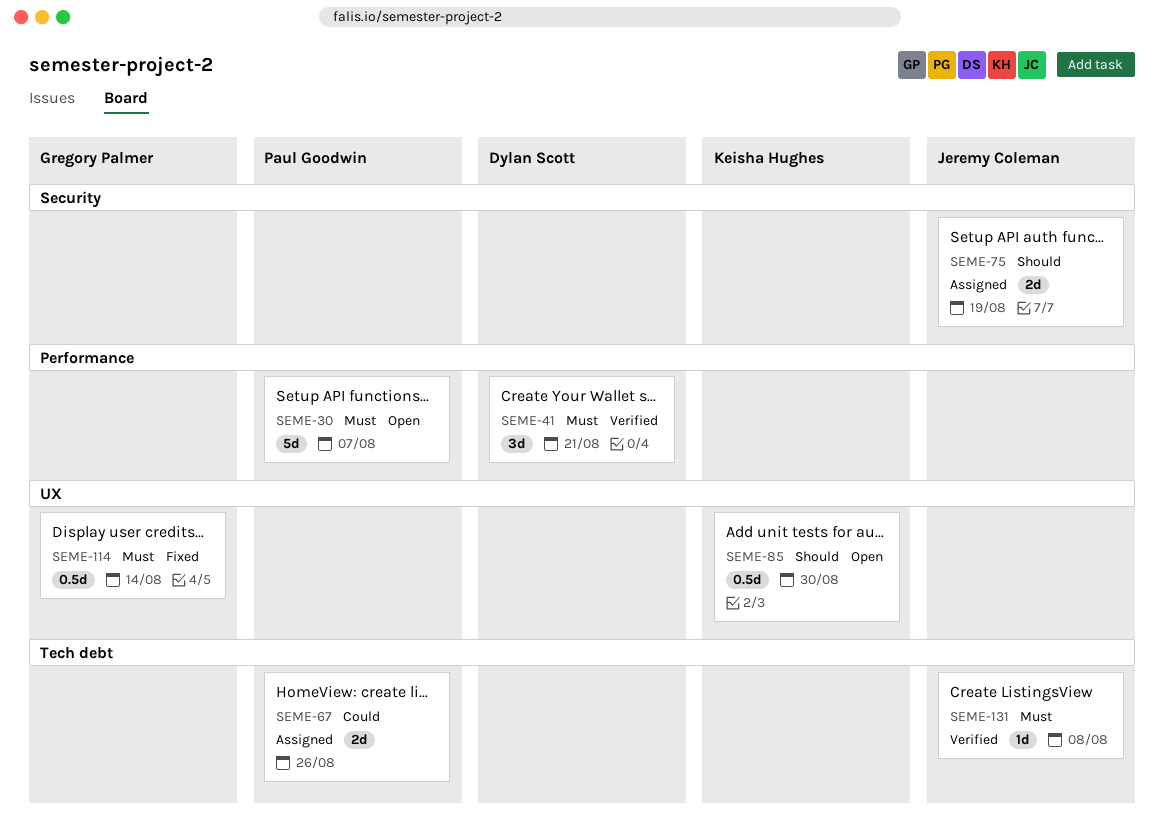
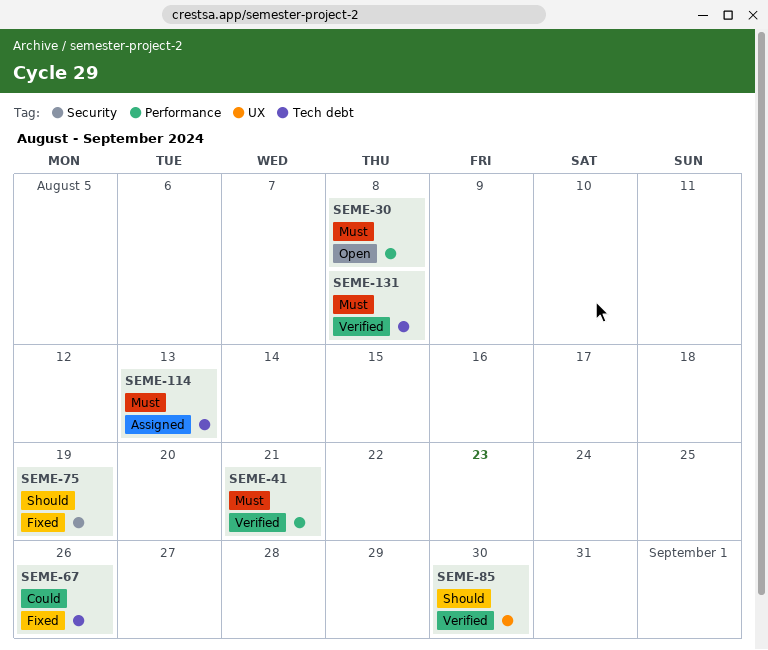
SEME-30, due: Aug 7 -> Aug 8
SEME-67, status: Assigned -> Fixed
SEME-75, status: Assigned -> Fixed
SEME-85, status: Open -> Verified
SEME-114, status: Fixed -> Assigned
SEME-114, label: UX -> Tech debt
SEME-114, due: Aug 14 -> Aug 13

